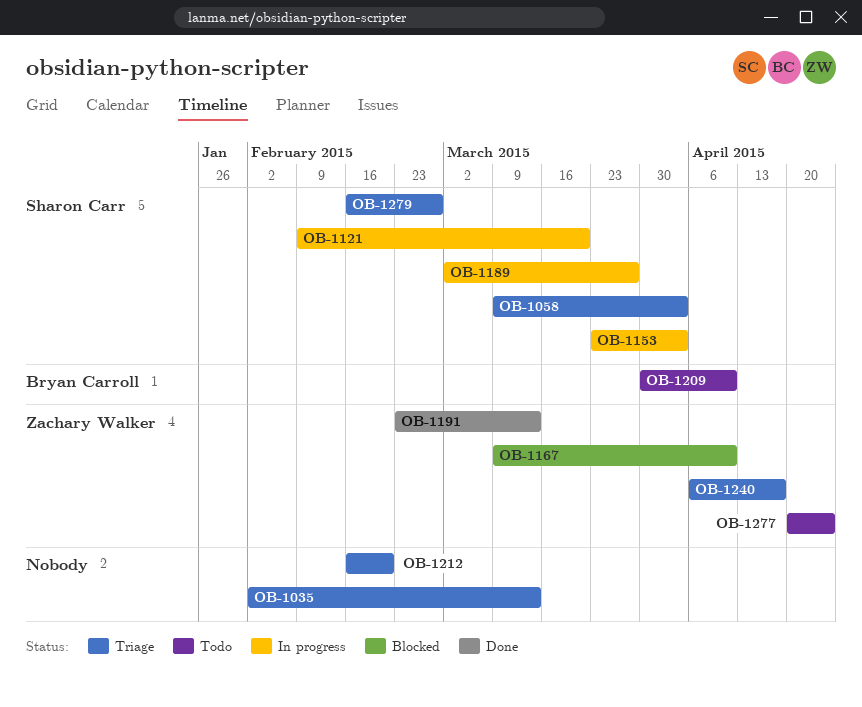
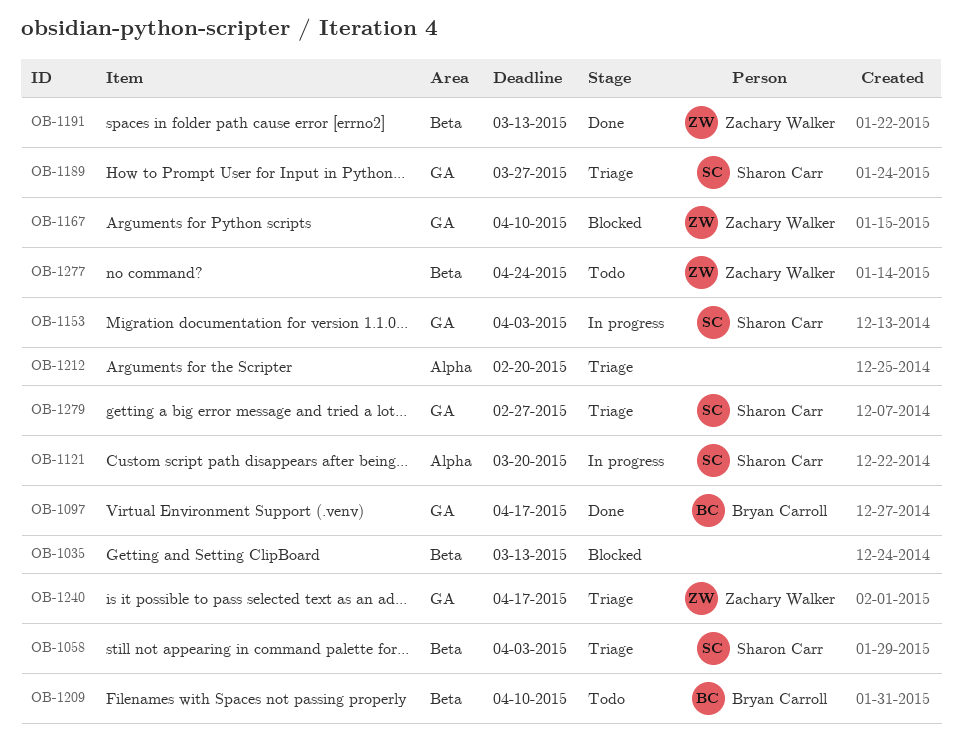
OB-1035, status: Triage -> Blocked
OB-1097: none -> present
OB-1189, status: In progress -> Triage

